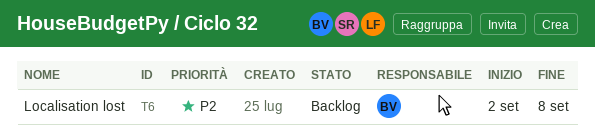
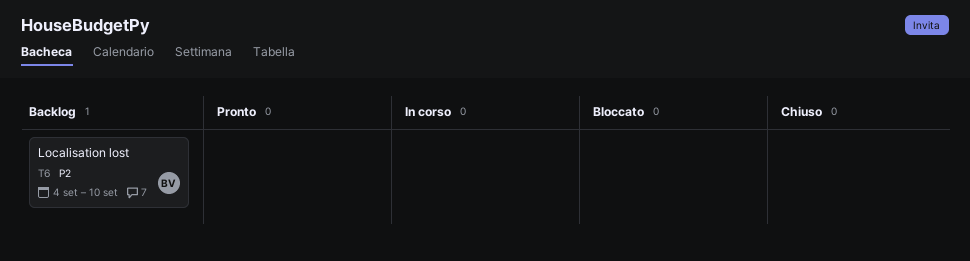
T6, start: Sep 2 -> Sep 4
T6, due: Sep 8 -> Sep 10

